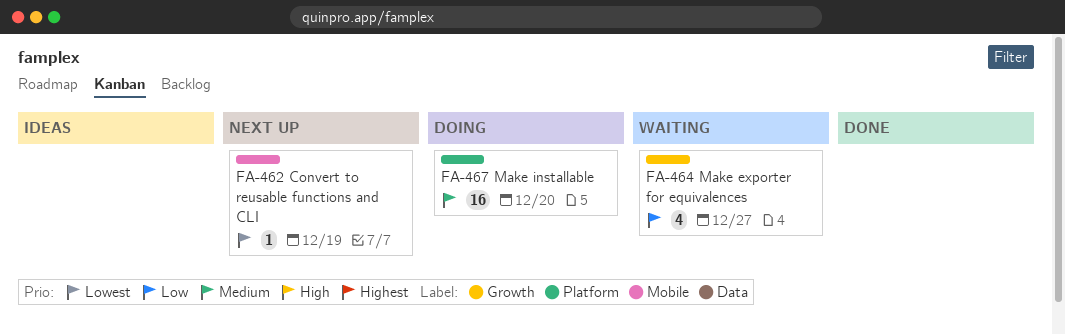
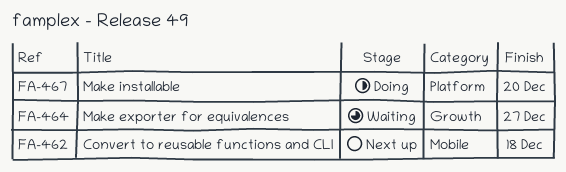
FA-462, due: Dec 19 -> Dec 18

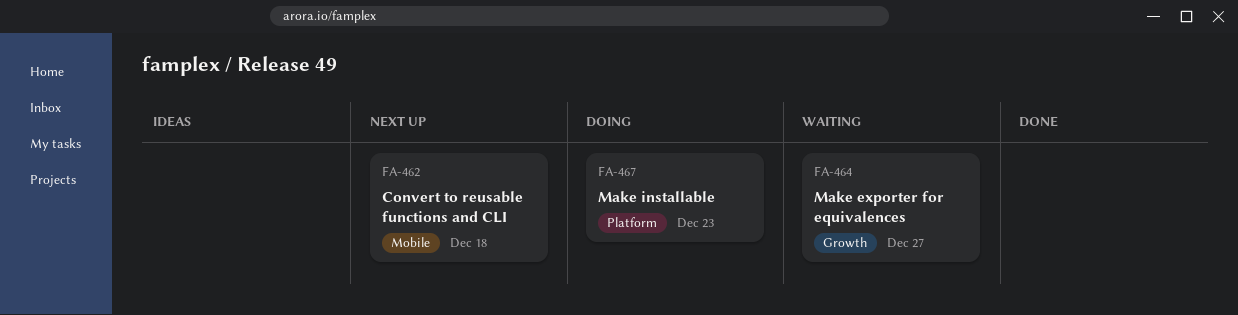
FA-467, due: Dec 20 -> Dec 23

